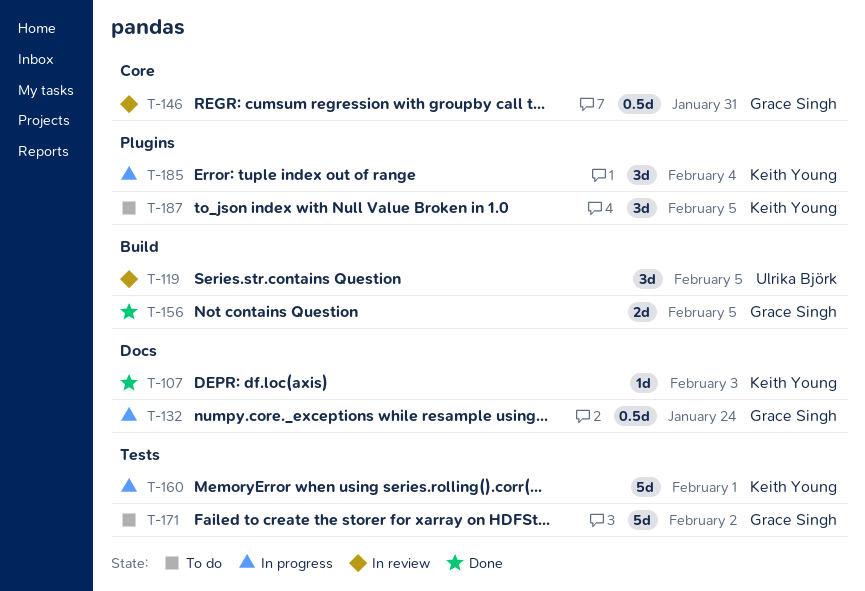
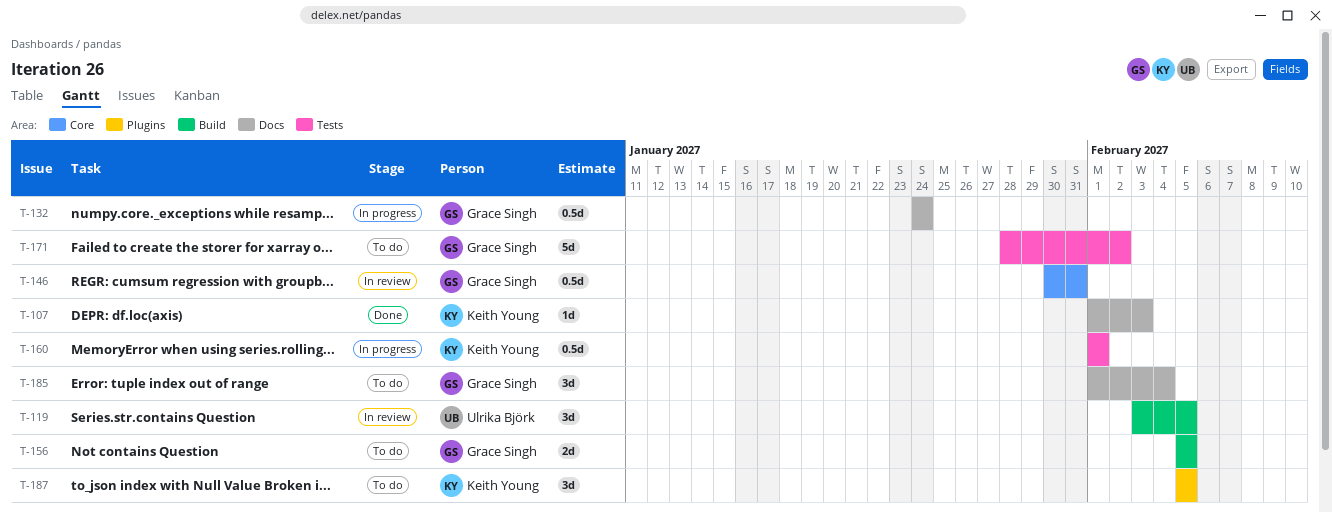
T-156, status: Done -> To do
T-160, estimate: 5d -> 0.5d
T-185, status: In progress -> To do
T-185, owner: Keith Young -> Grace Singh
T-185, label: Plugins -> Docs

